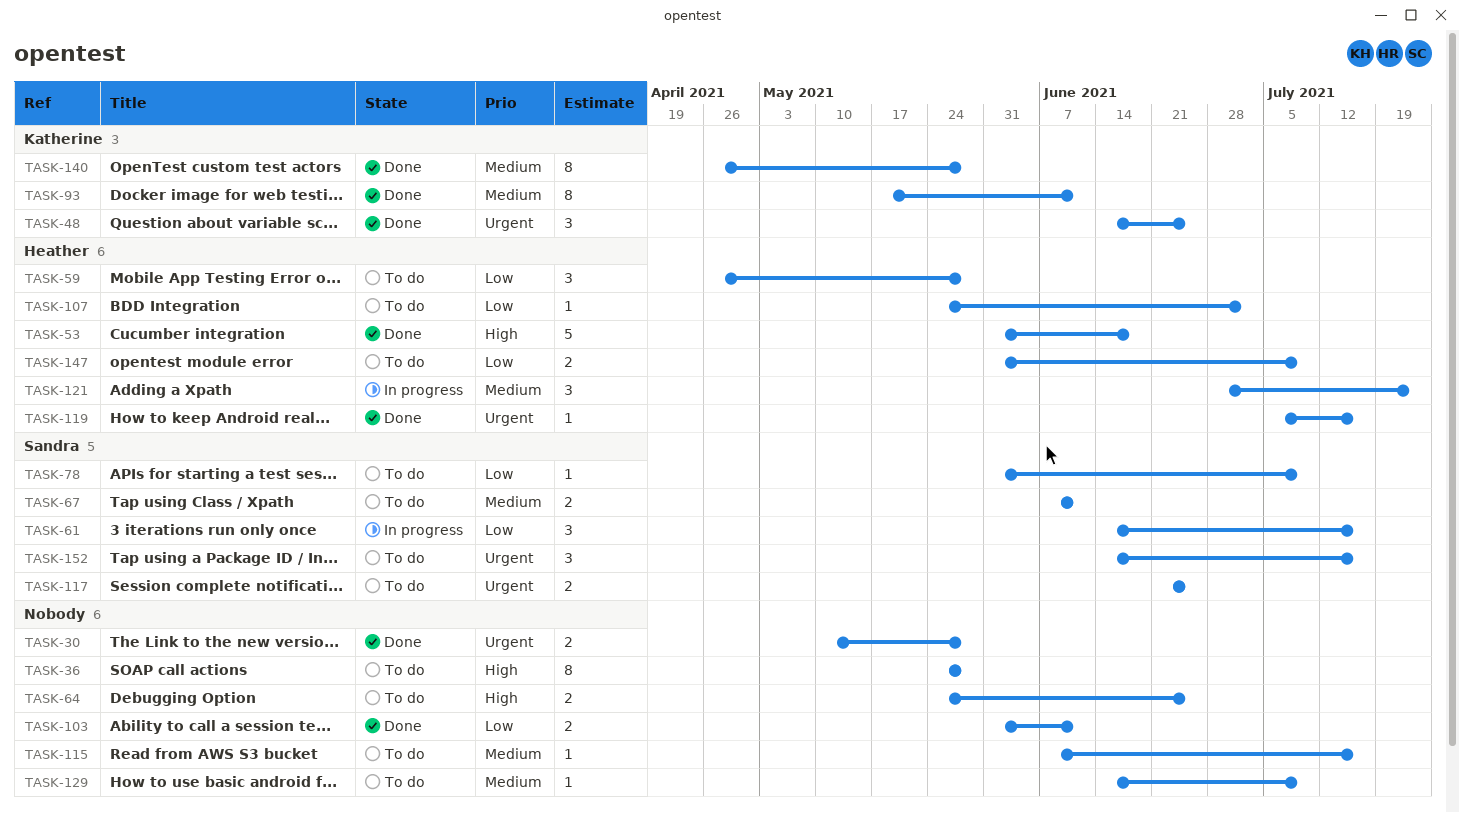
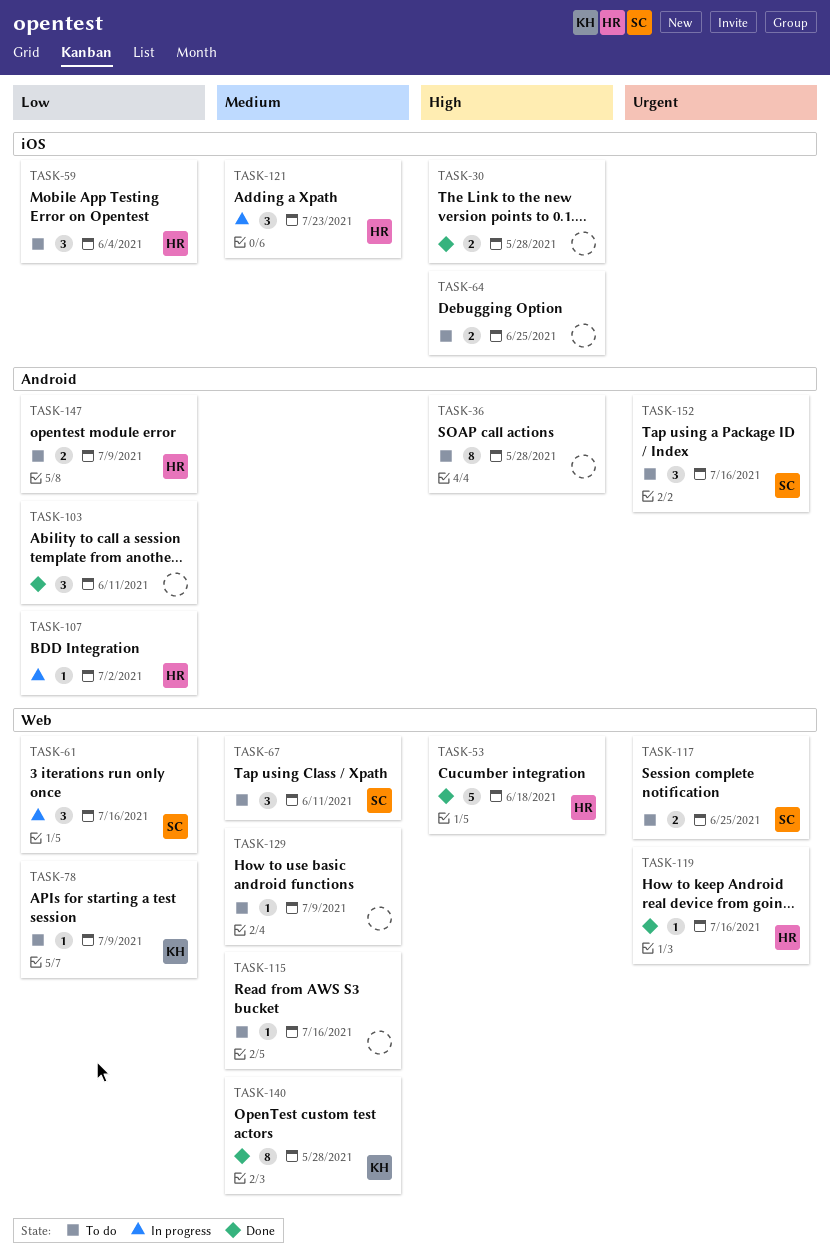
TASK-30, priority: Urgent -> High
TASK-48: present -> none
TASK-59, due: May 28 -> Jun 4
TASK-67, estimate: 2 -> 3
TASK-78, owner: Sandra -> Katherine
TASK-93: present -> none
TASK-103, estimate: 2 -> 3
TASK-107, status: To do -> In progress

